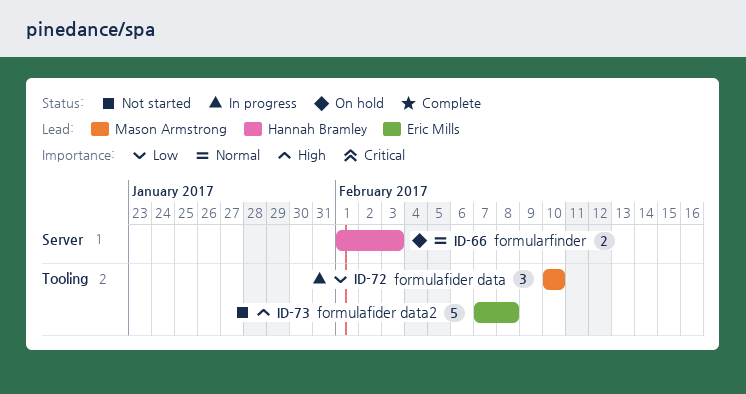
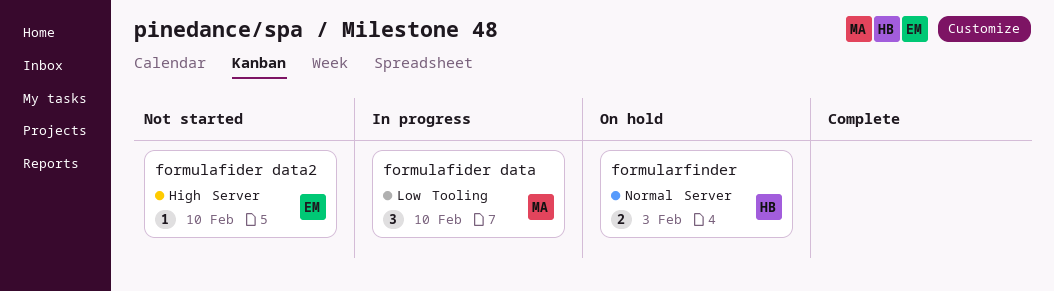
formulafider data2, label: Tooling -> Server
formulafider data2, estimate: 5 -> 1
formulafider data2, due: Feb 8 -> Feb 10

